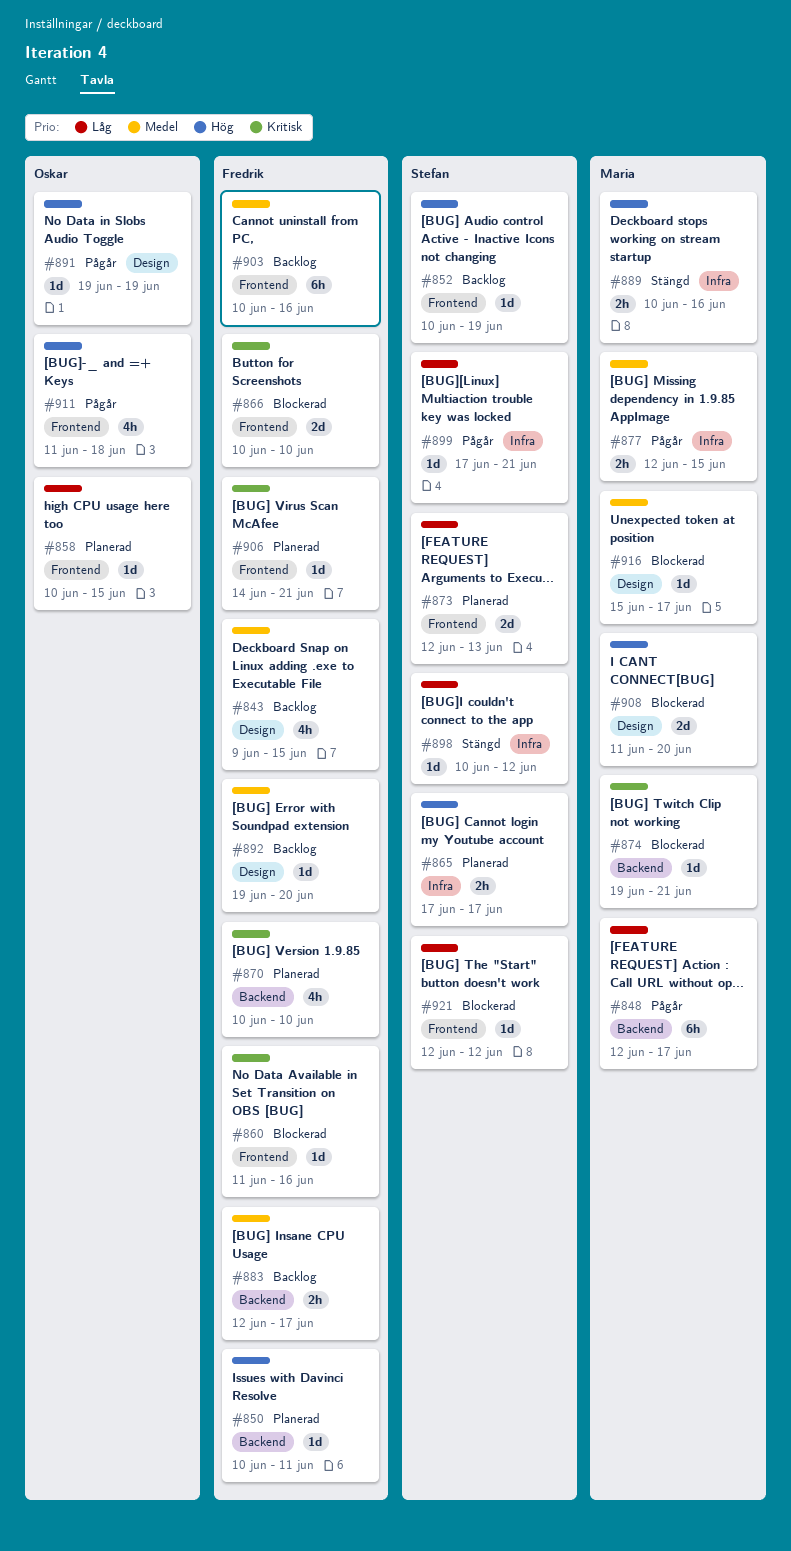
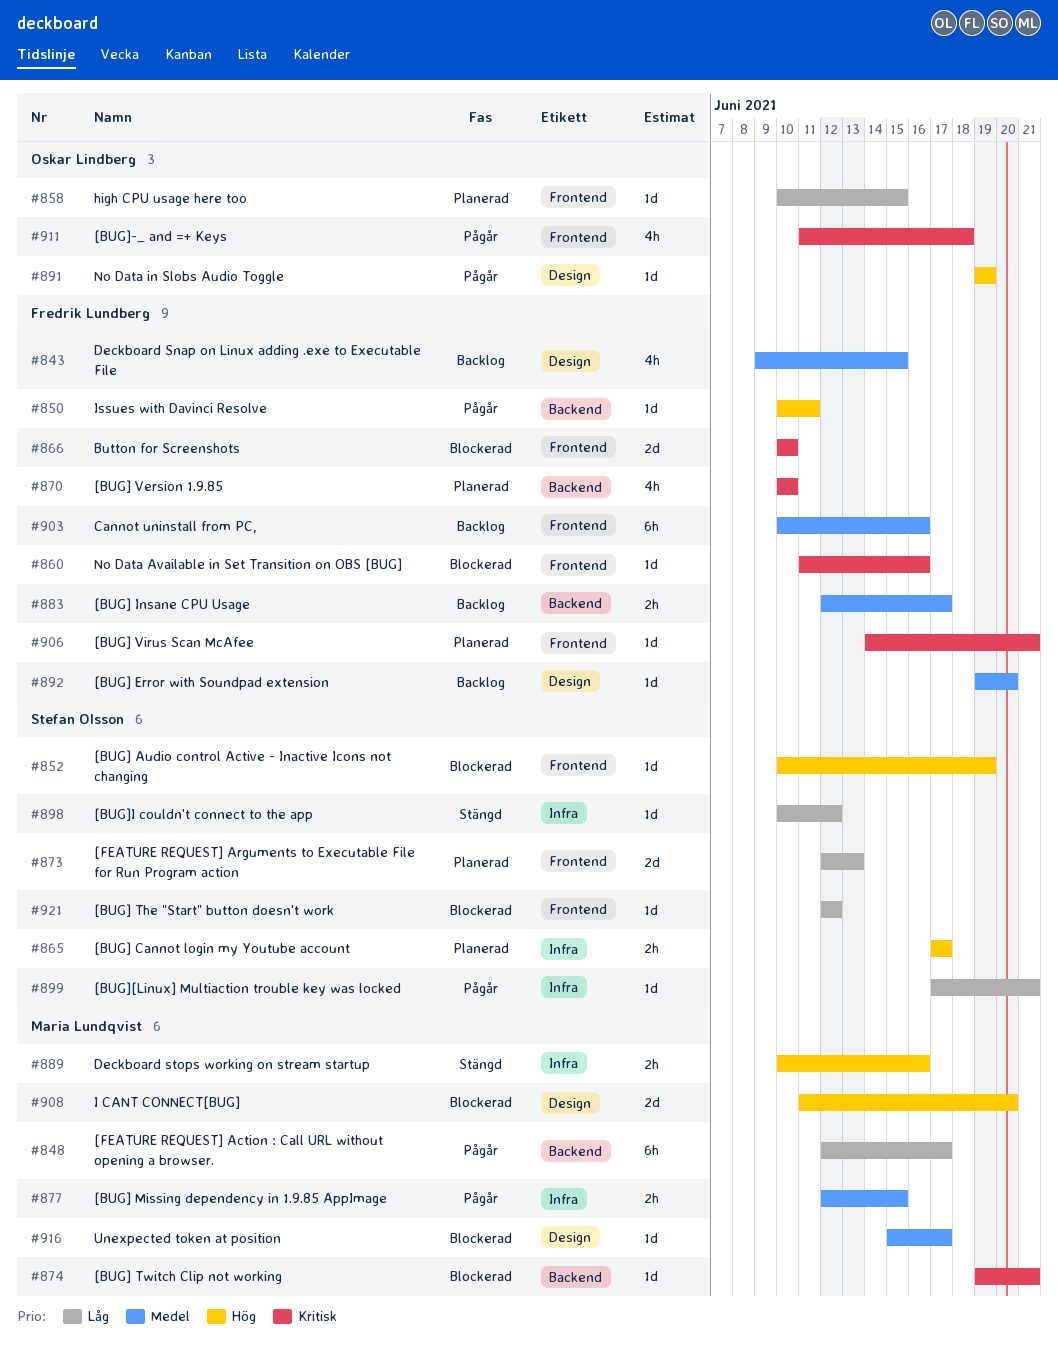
#850, status: Planerad -> Pågår
#852, status: Backlog -> Blockerad
#911, priority: Hög -> Kritisk

